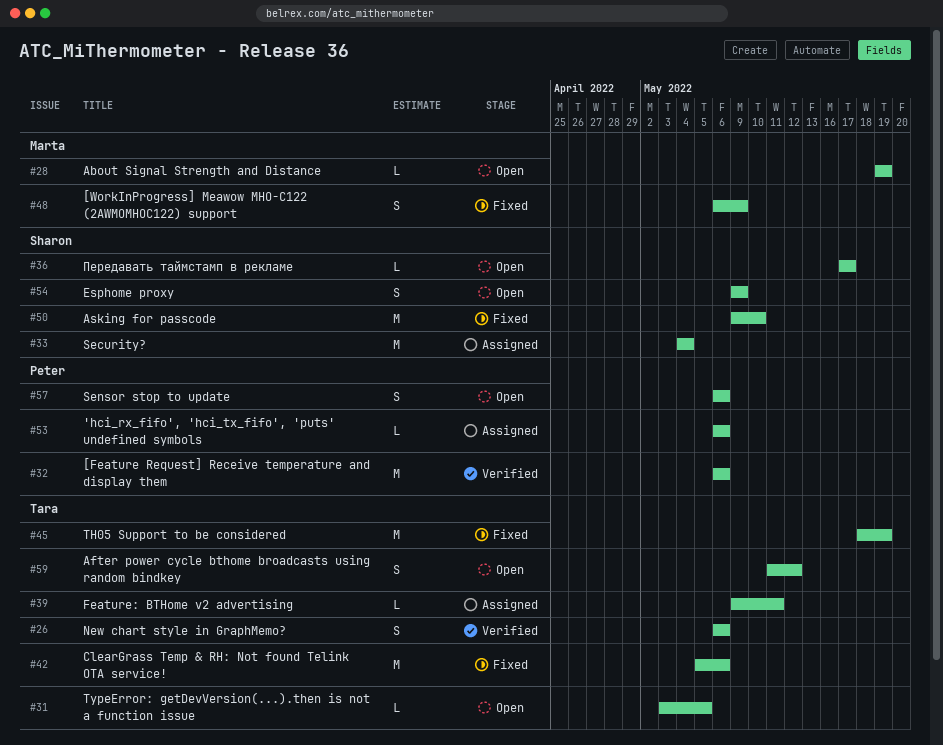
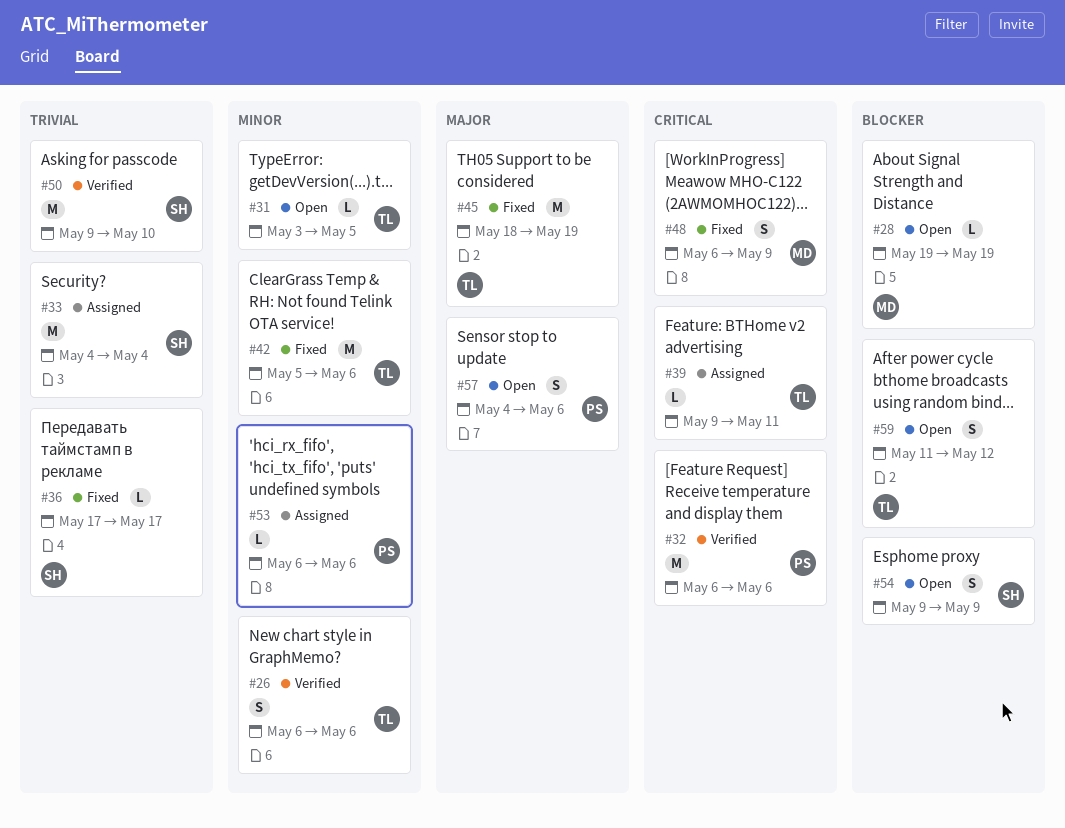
#36, status: Open -> Fixed
#50, status: Fixed -> Verified
#57, start: May 6 -> May 4

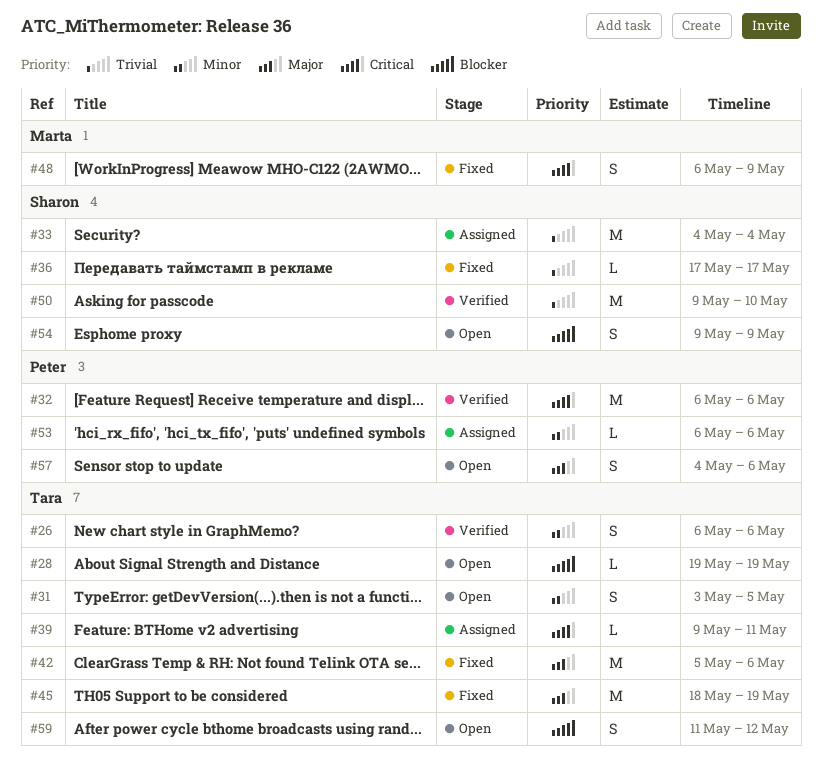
#28, owner: Marta -> Tara
#31, estimate: L -> S
#42, priority: Minor -> Major

